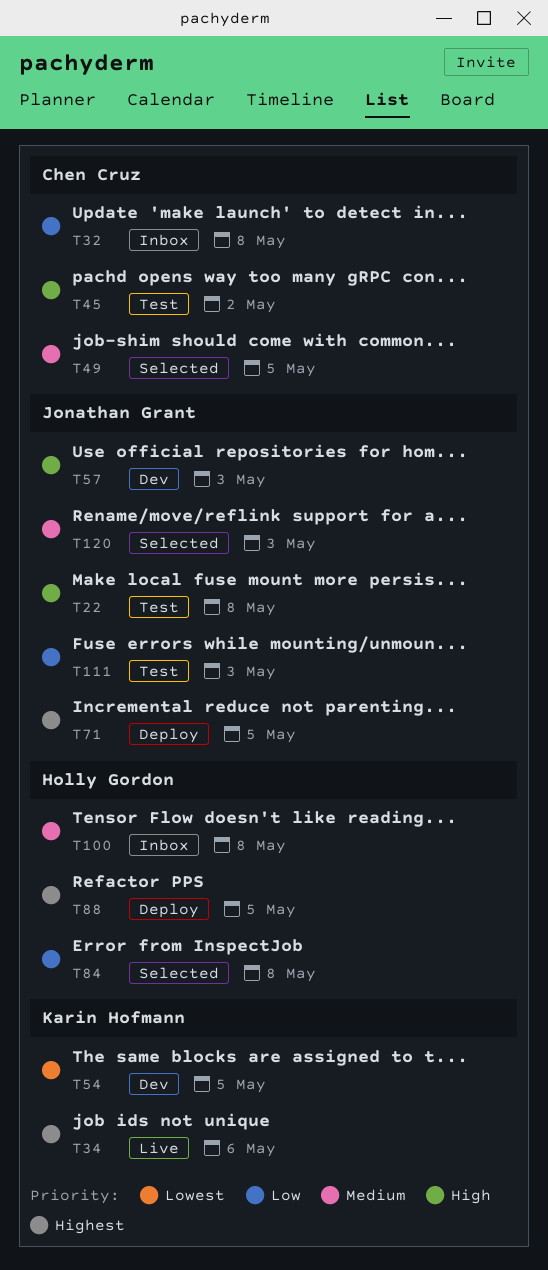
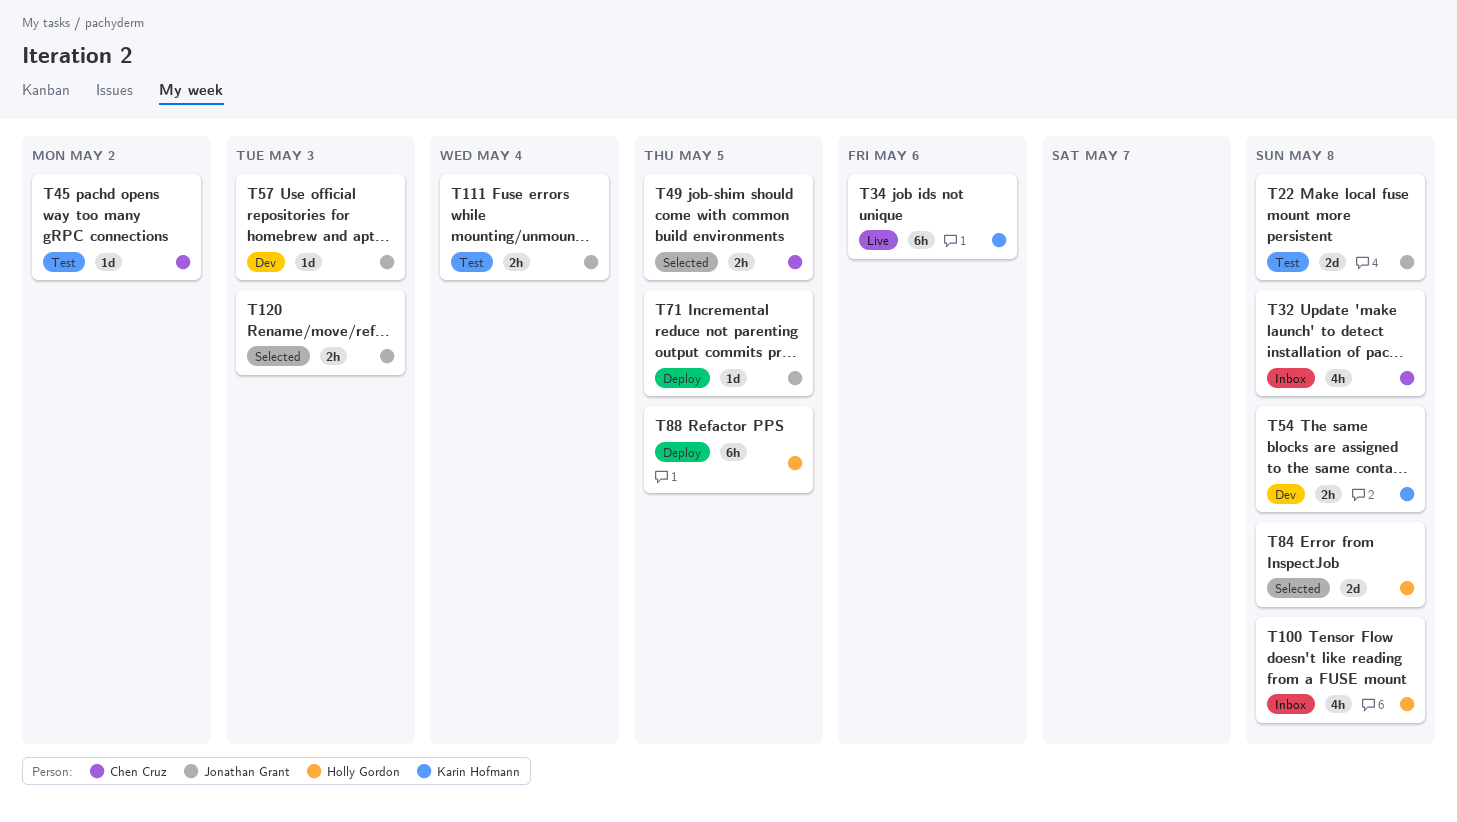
T54, due: May 5 -> May 8
T111, due: May 3 -> May 4

